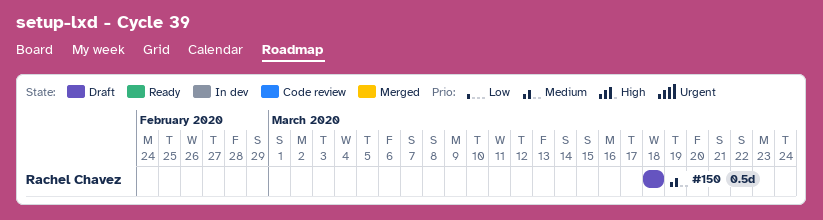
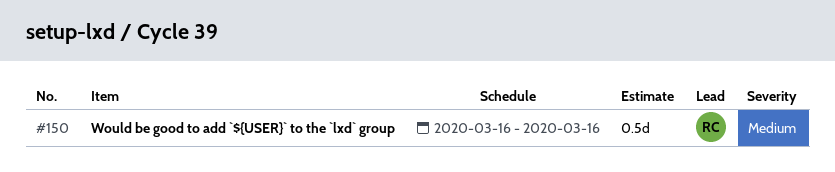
#150, start: Mar 18 -> Mar 16
#150, due: Mar 18 -> Mar 16

